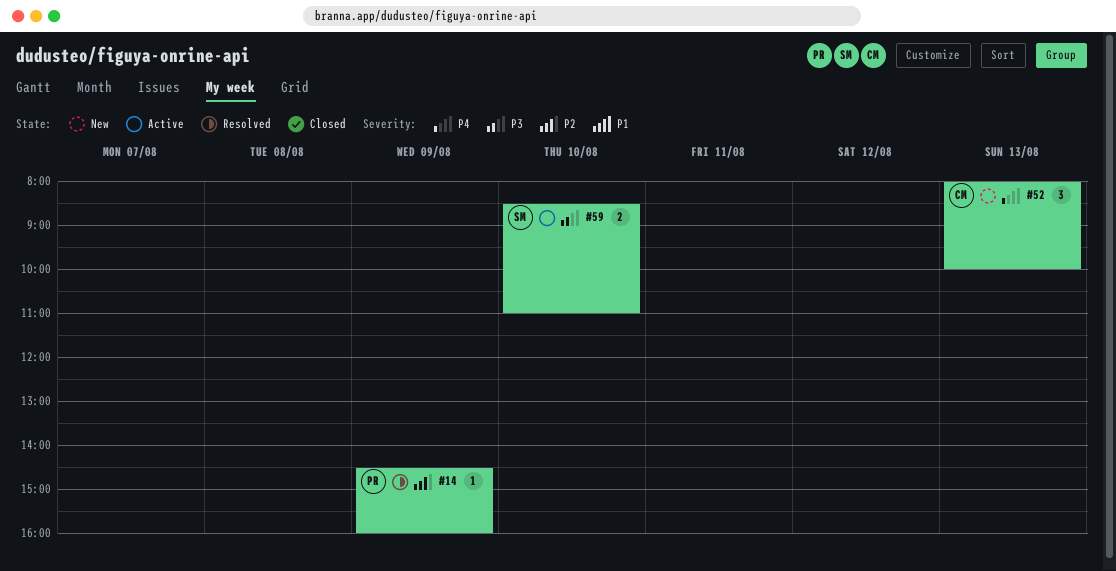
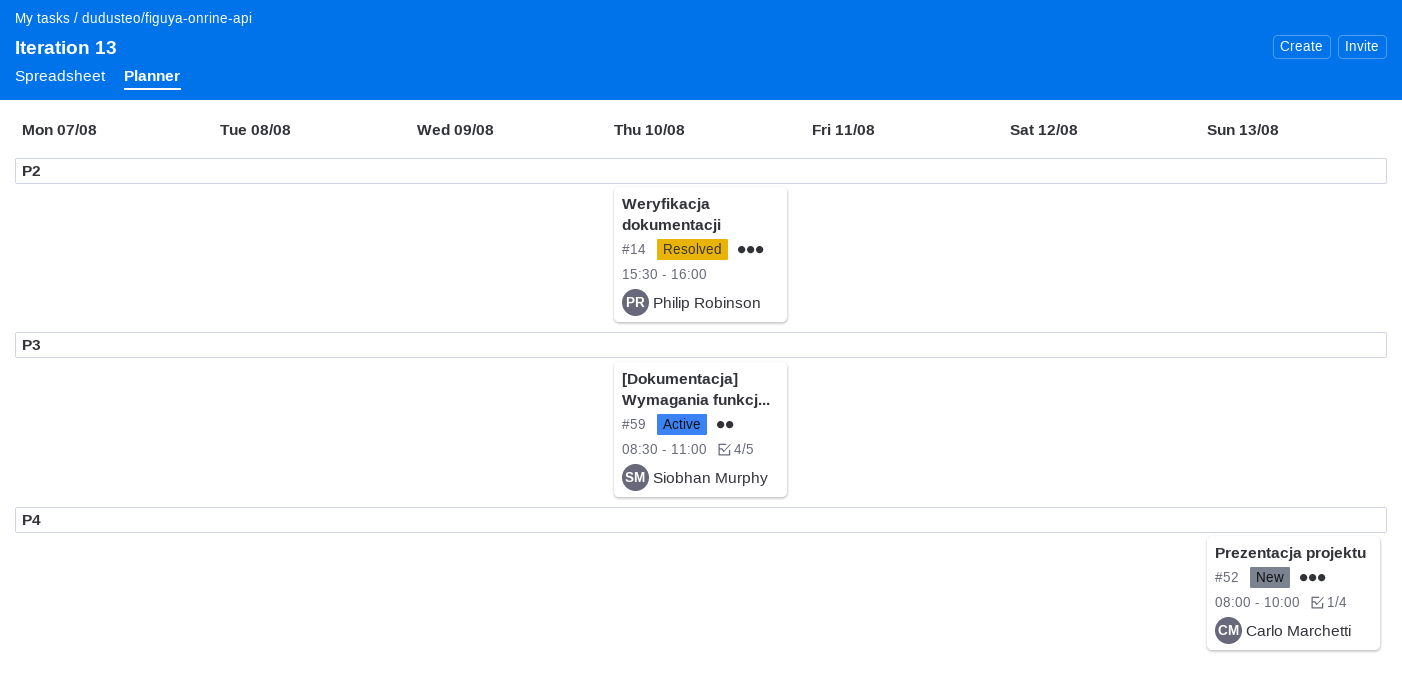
#14, estimate: 1 -> 3
#14, day: Aug 9 -> Aug 10
#14, begins: 14:30 -> 15:30

